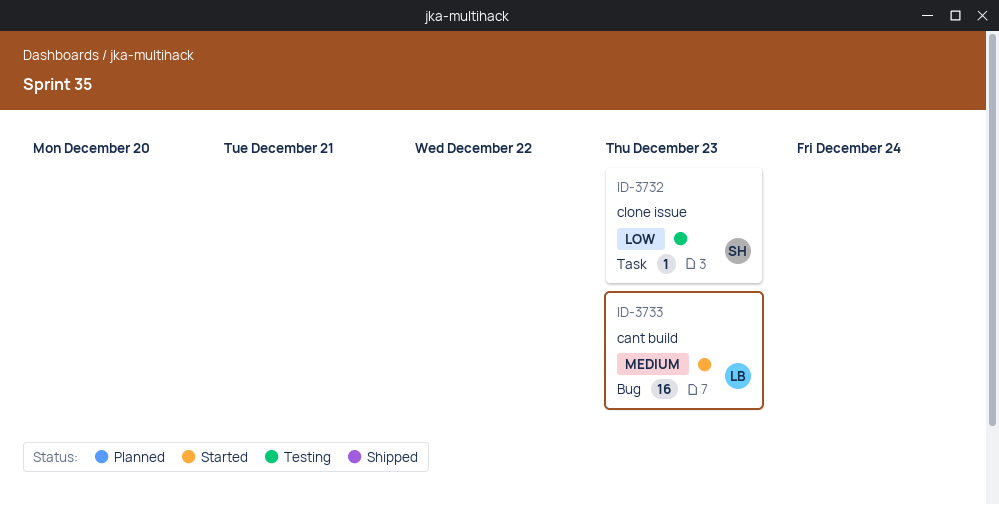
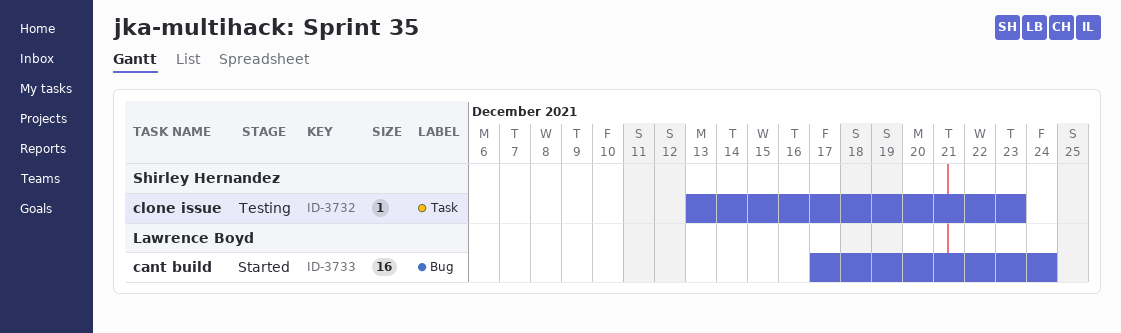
ID-3733, due: Dec 23 -> Dec 24

